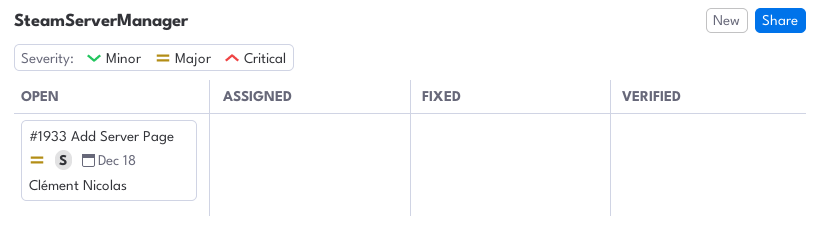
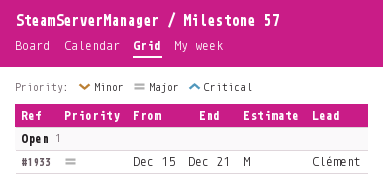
#1933, estimate: S -> M
#1933, due: Dec 18 -> Dec 21

